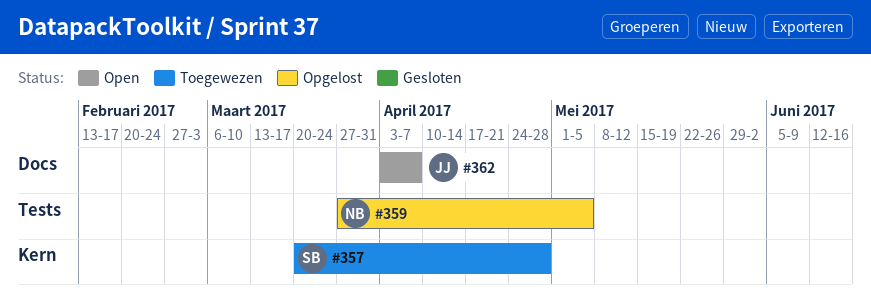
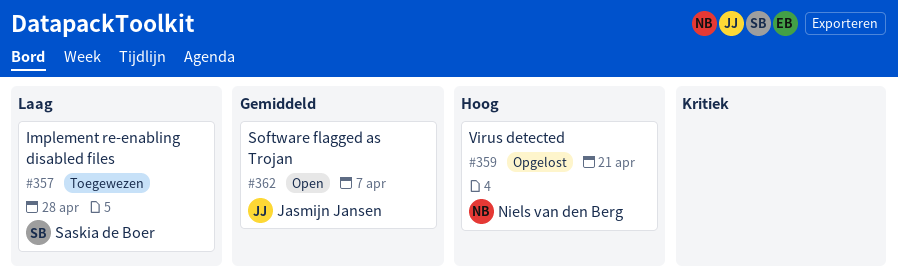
#359, due: May 5 -> Apr 21

